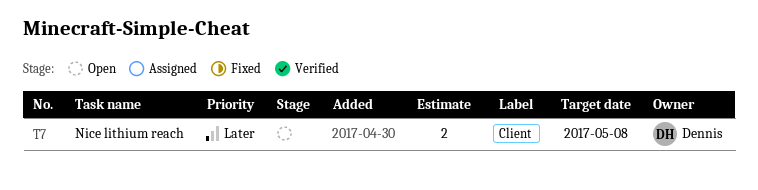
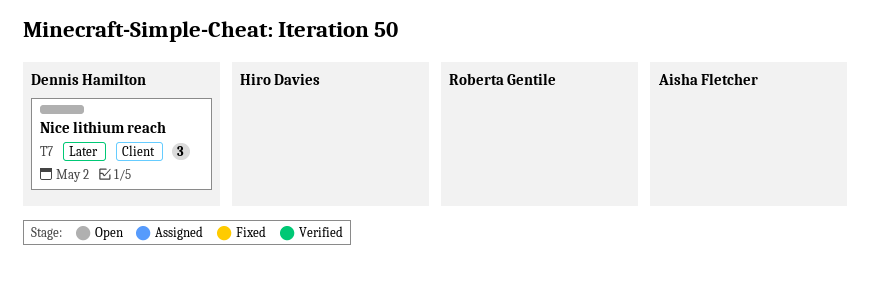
T7, estimate: 2 -> 3
T7, due: May 8 -> May 2

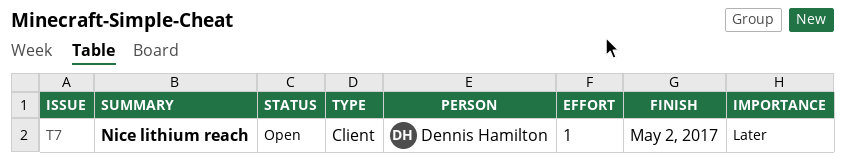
T7, estimate: 3 -> 1

